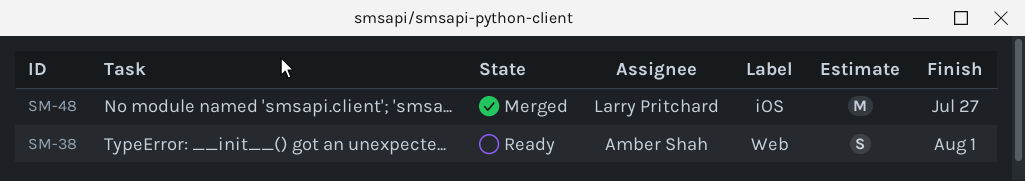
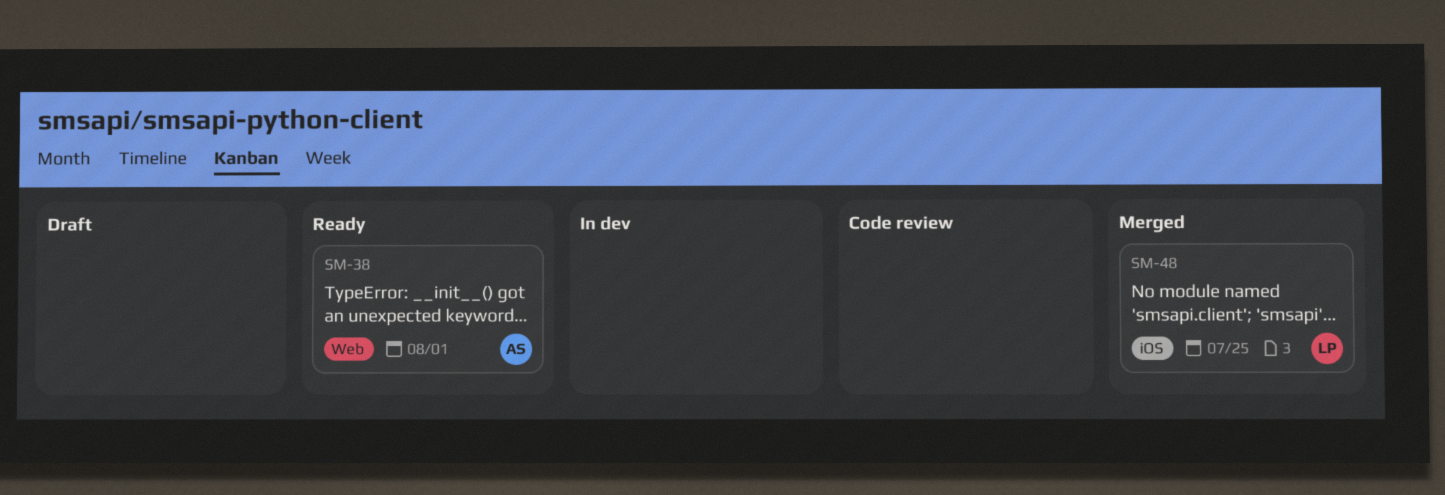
SM-48, due: Jul 27 -> Jul 25

